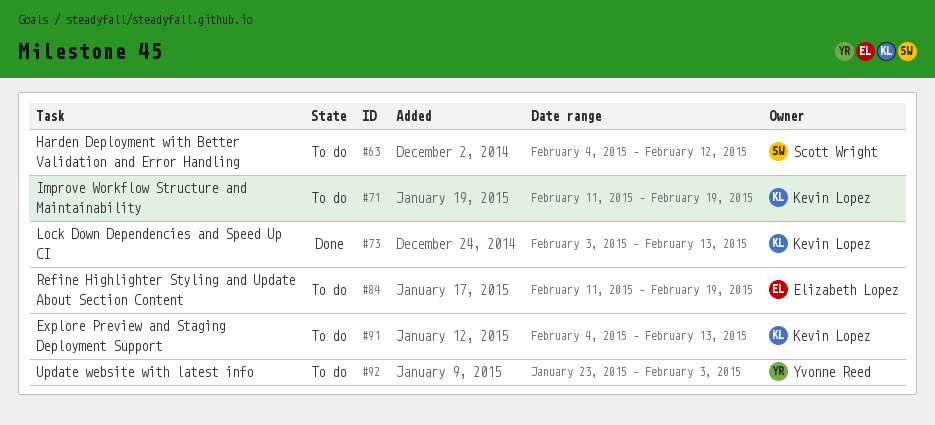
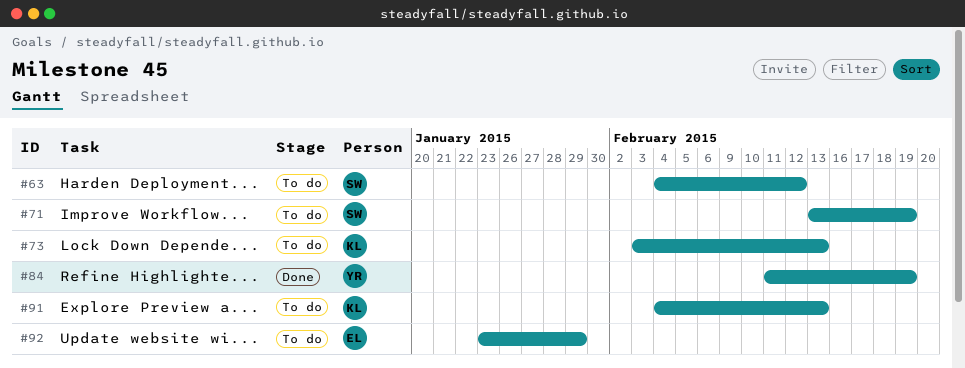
#71, owner: Kevin Lopez -> Scott Wright
#71, start: Feb 11 -> Feb 13
#73, status: Done -> To do
#84, status: To do -> Done
#84, owner: Elizabeth Lopez -> Yvonne Reed
#92, owner: Yvonne Reed -> Elizabeth Lopez
#92, due: Feb 3 -> Jan 29

